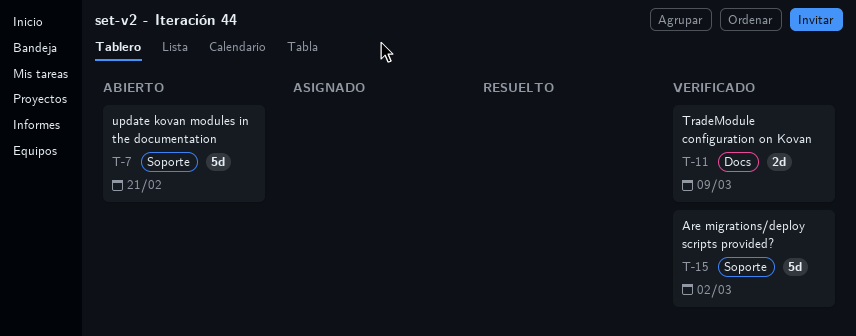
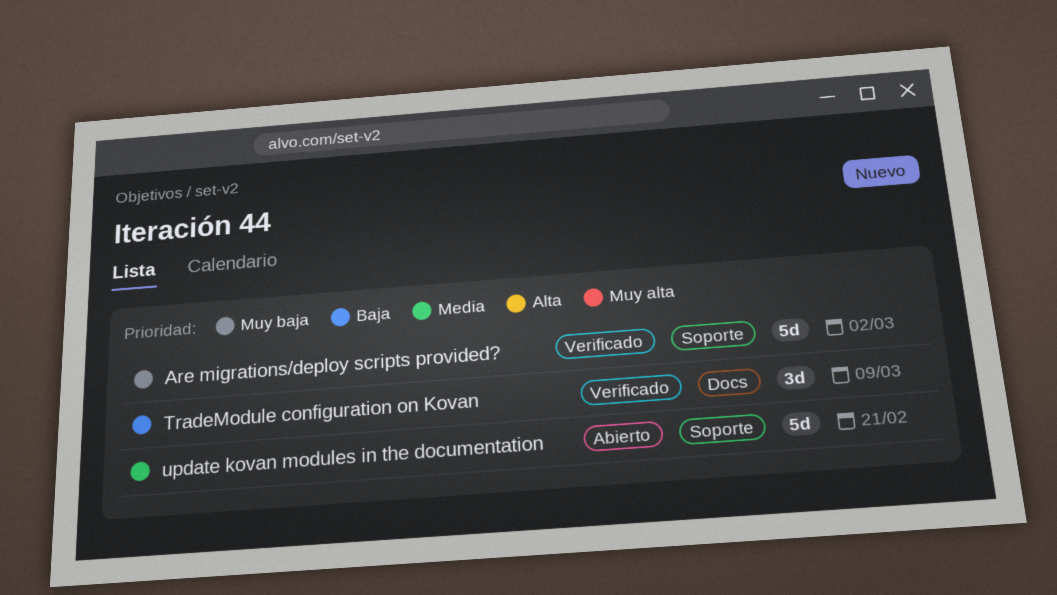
TradeModule configuration on Kovan, estimate: 2d -> 3d

